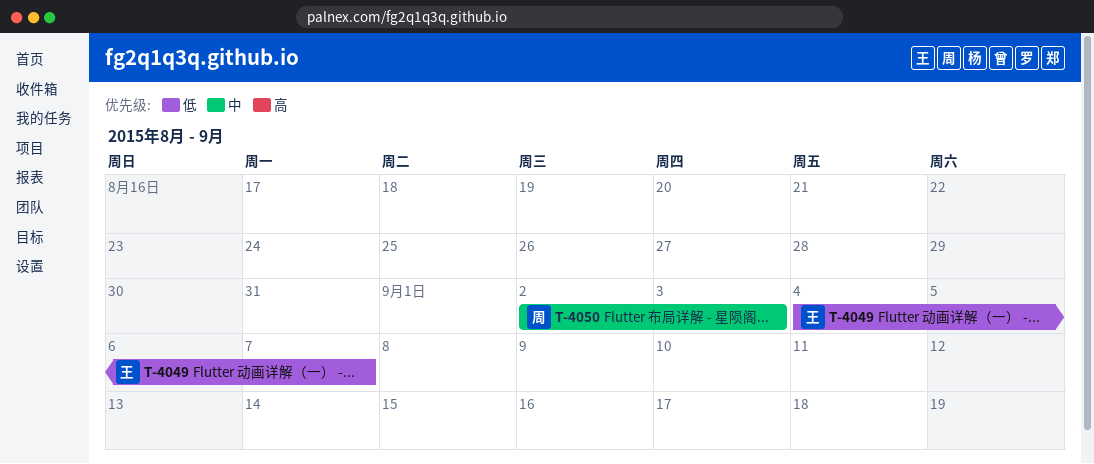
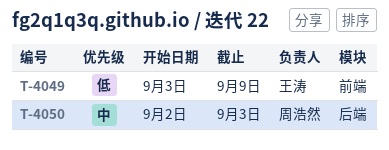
T-4049, start: Sep 4 -> Sep 3
T-4049, due: Sep 7 -> Sep 9

